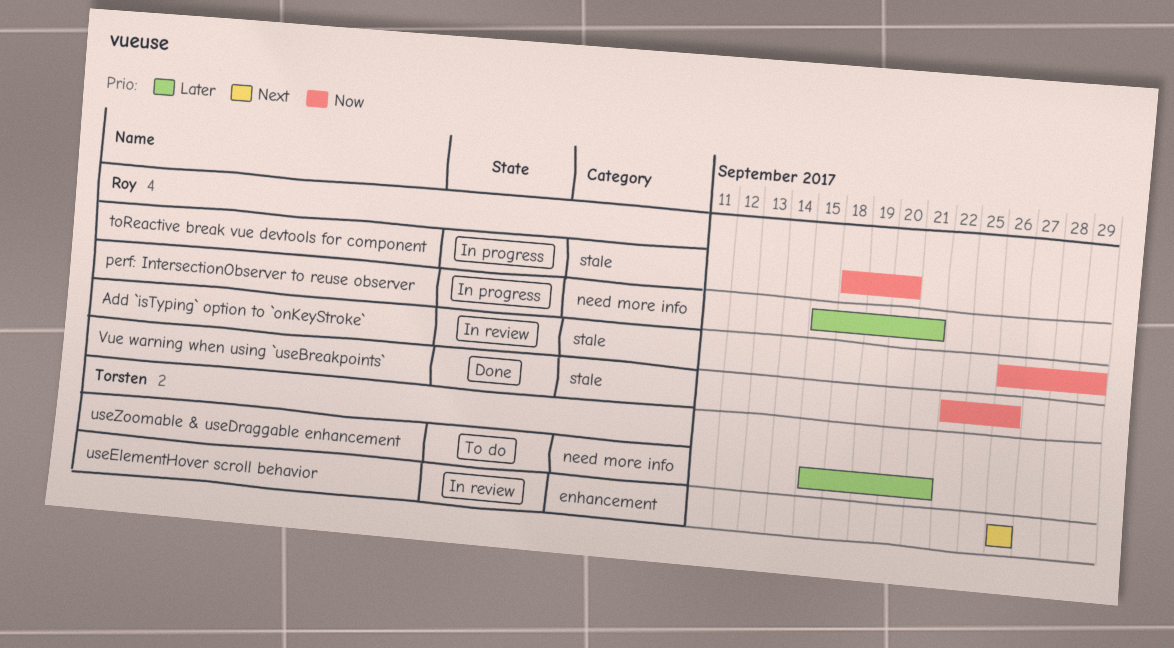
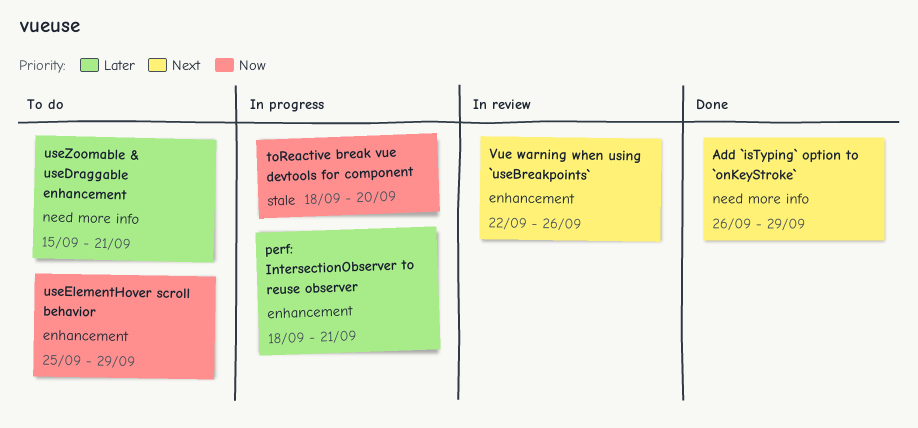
Add `isTyping` option to `onKeyStroke`, status: In review -> Done
Add `isTyping` option to `onKeyStroke`, priority: Now -> Next
Add `isTyping` option to `onKeyStroke`, label: stale -> need more info
perf: IntersectionObserver to reuse observer, label: need more info -> enhancement
perf: IntersectionObserver to reuse observer, start: Sep 15 -> Sep 18
useElementHover scroll behavior, status: In review -> To do
useElementHover scroll behavior, priority: Next -> Now
useElementHover scroll behavior, start: Sep 26 -> Sep 25
useElementHover scroll behavior, due: Sep 26 -> Sep 29
Vue warning when using `useBreakpoints`, status: Done -> In review
Vue warning when using `useBreakpoints`, priority: Now -> Next
Vue warning when using `useBreakpoints`, label: stale -> enhancement

